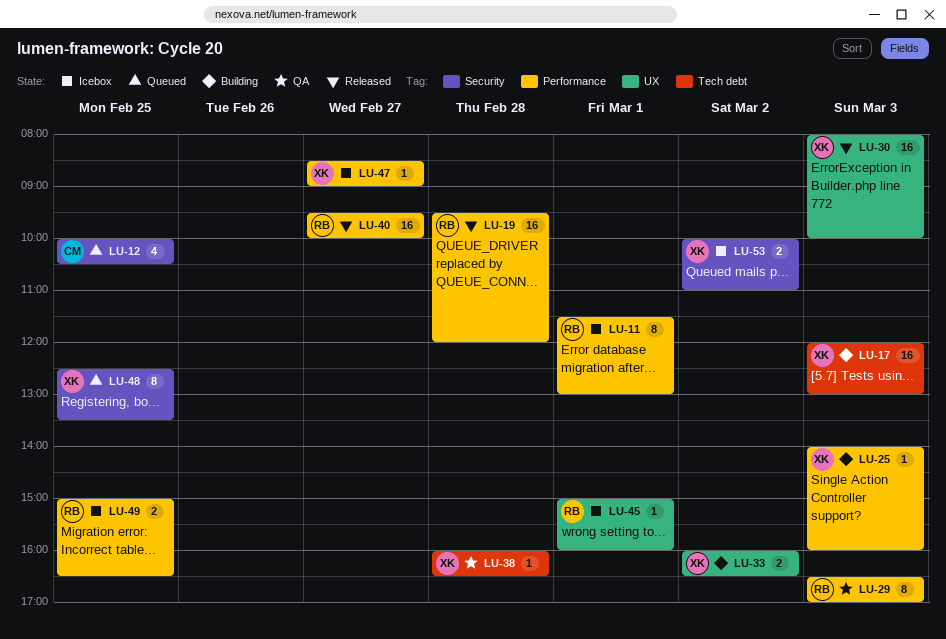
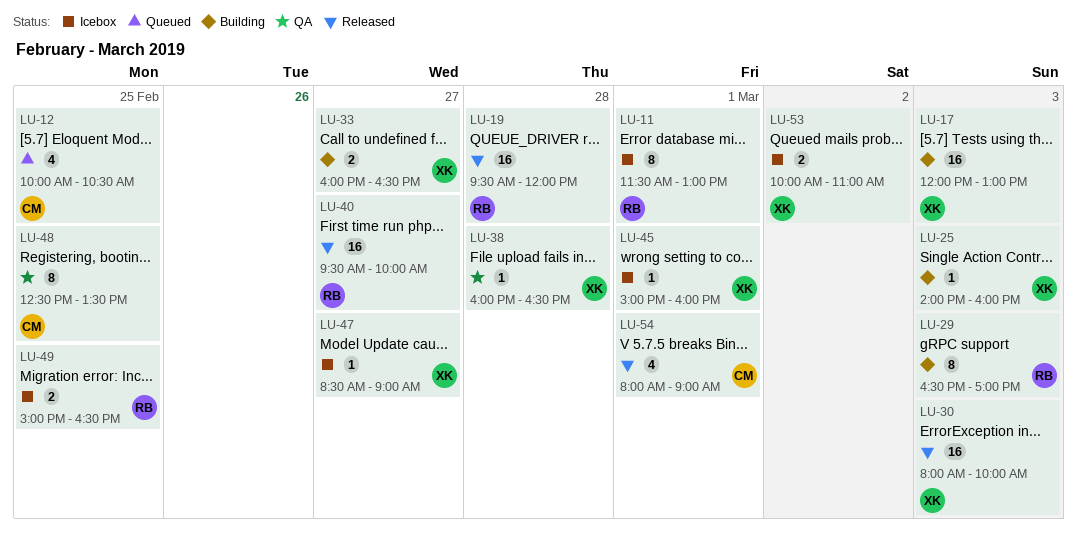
LU-29, status: QA -> Building
LU-33, day: Mar 2 -> Feb 27
LU-45, owner: RB -> XK
LU-48, status: Queued -> QA
LU-48, owner: XK -> CM
LU-54: none -> present

